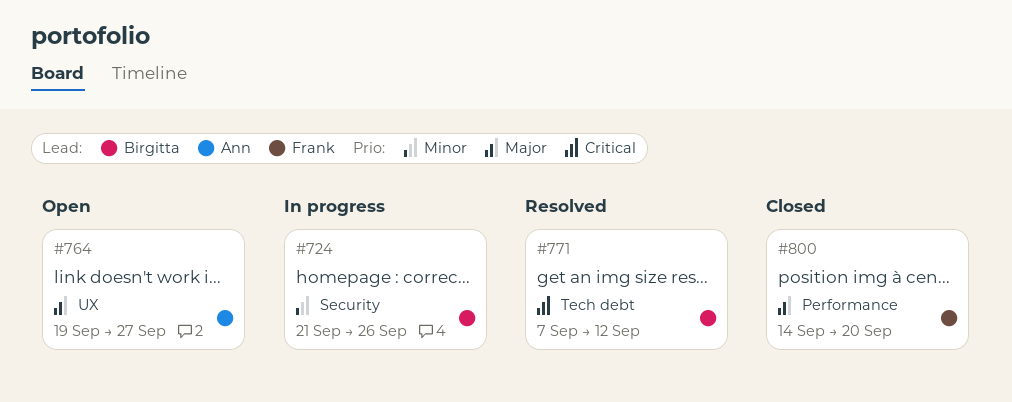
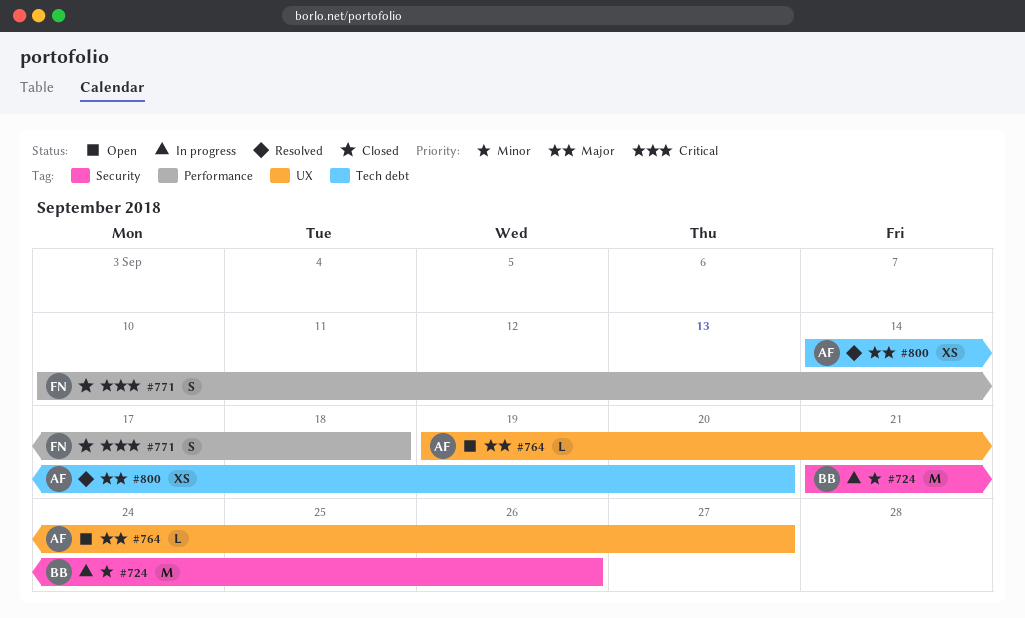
#771, status: Resolved -> Closed
#771, owner: Birgitta -> Frank
#771, label: Tech debt -> Performance
#771, start: Sep 7 -> Sep 10
#771, due: Sep 12 -> Sep 18
#800, status: Closed -> Resolved
#800, owner: Frank -> Ann
#800, label: Performance -> Tech debt

